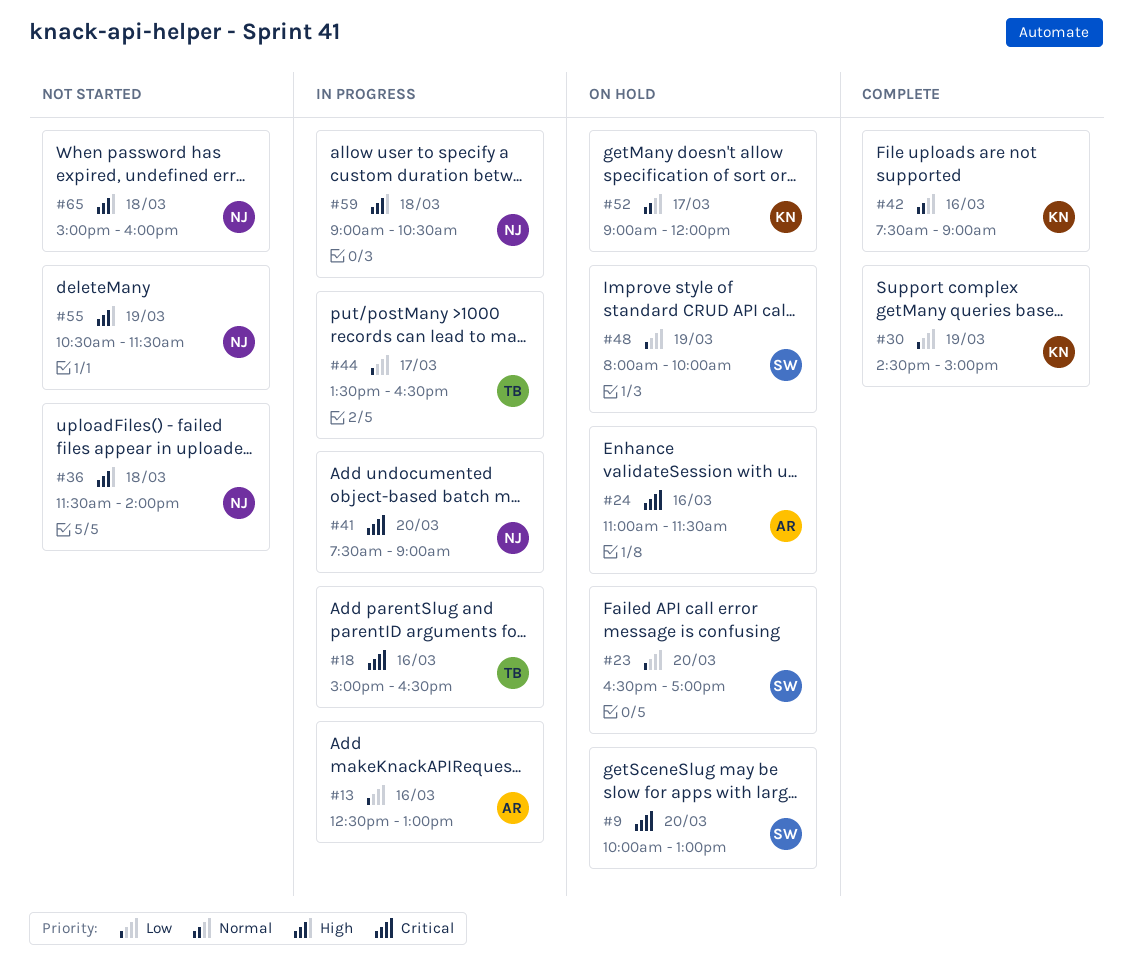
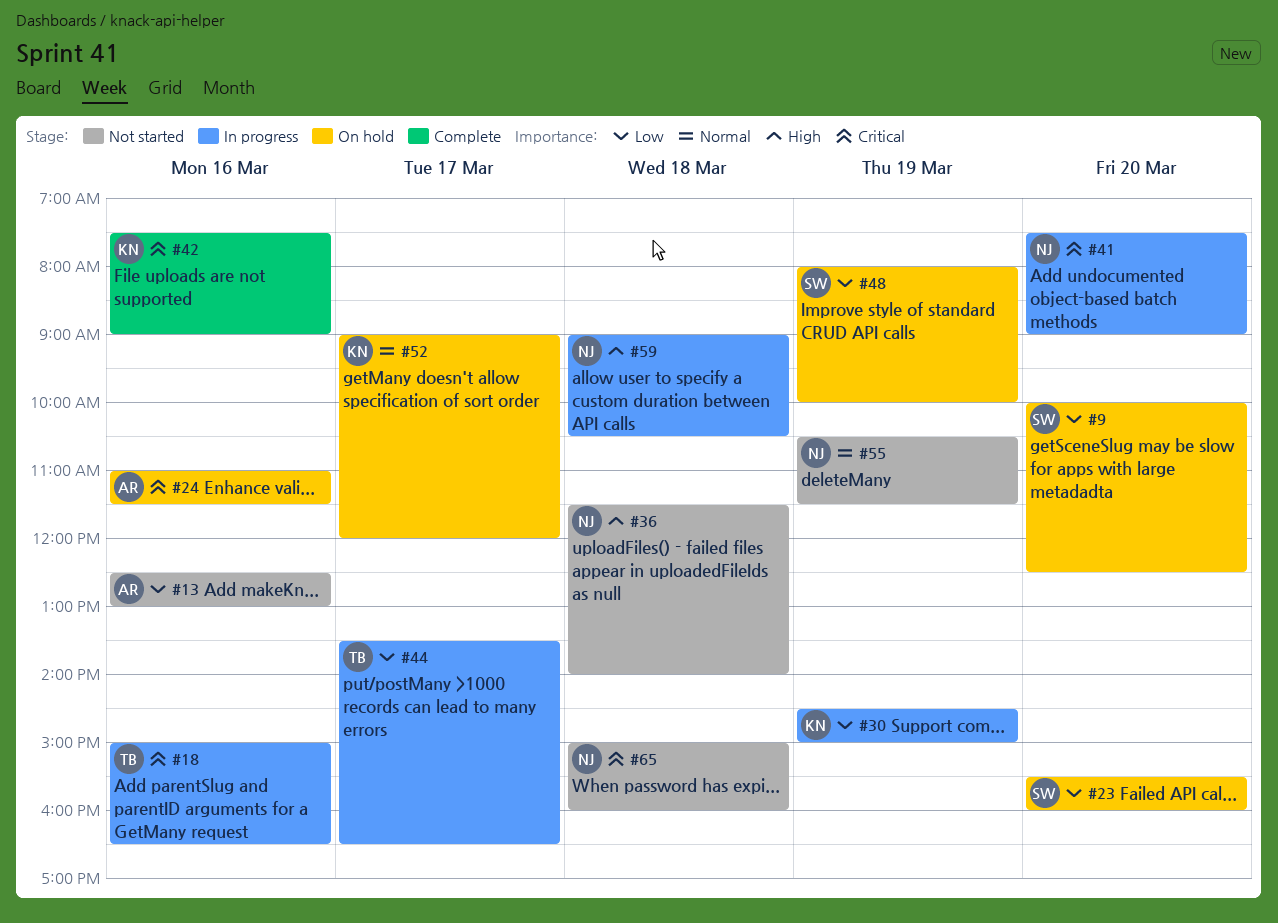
#9, priority: Critical -> Low
#9, ends: 13:00 -> 12:30
#13, status: In progress -> Not started
#23, begins: 16:30 -> 15:30
#23, ends: 17:00 -> 16:00
#30, status: Complete -> In progress
#42, priority: Normal -> Critical
#55, priority: High -> Normal
#65, priority: High -> Critical

